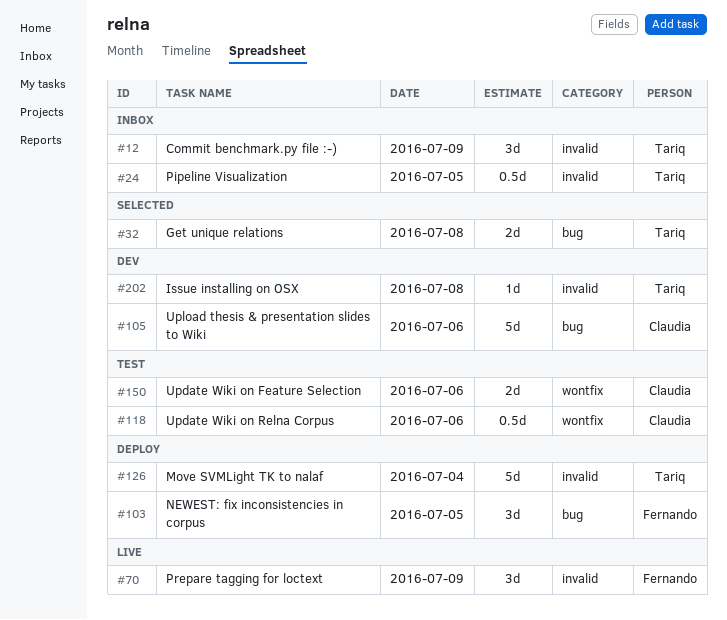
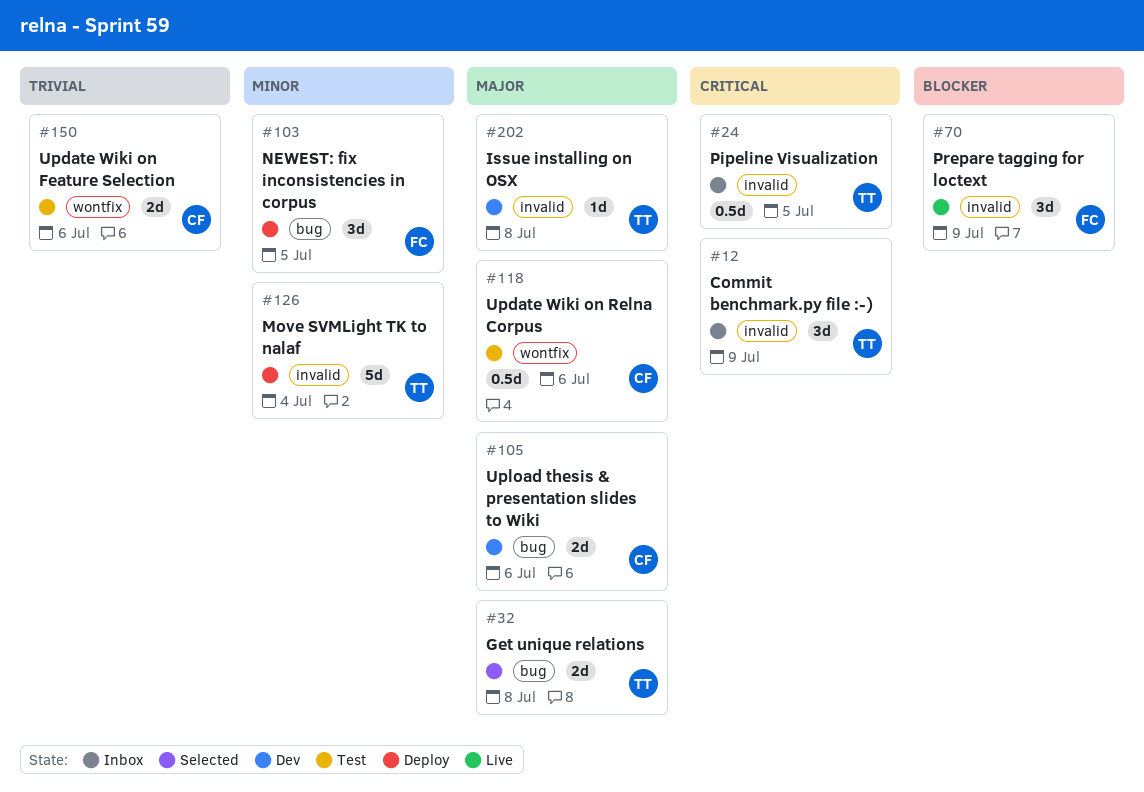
#105, estimate: 5d -> 2d

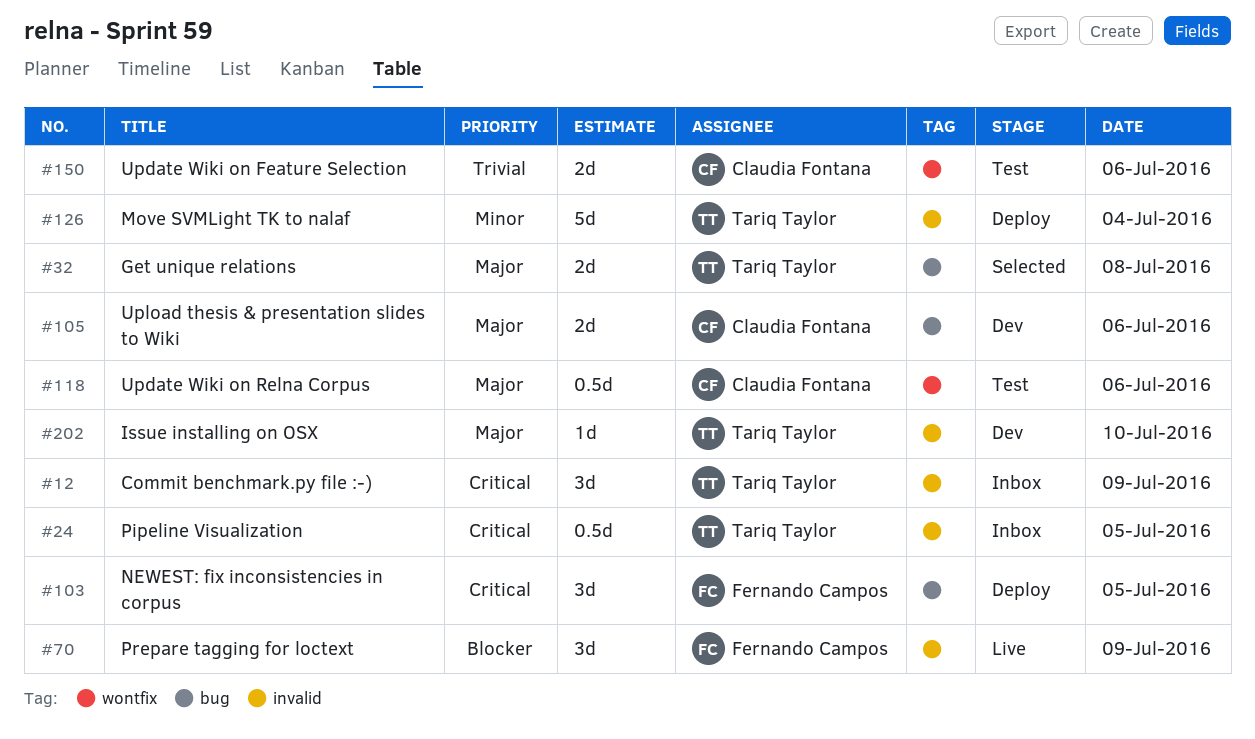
#103, priority: Minor -> Critical
#202, day: Jul 8 -> Jul 10

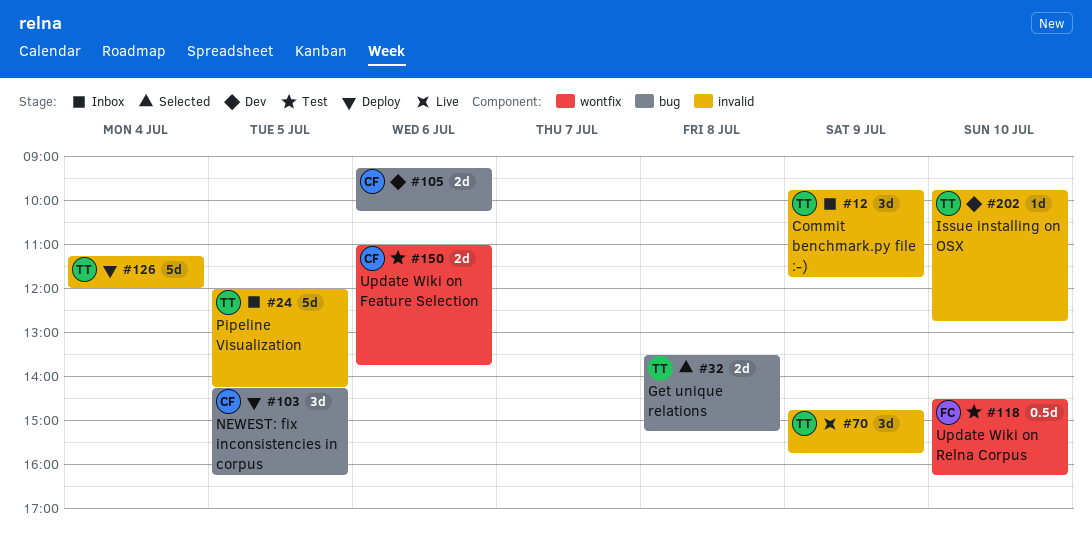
#24, estimate: 0.5d -> 5d
#70, owner: Fernando Campos -> Tariq Taylor
#103, owner: Fernando Campos -> Claudia Fontana
#118, owner: Claudia Fontana -> Fernando Campos
#118, day: Jul 6 -> Jul 10

